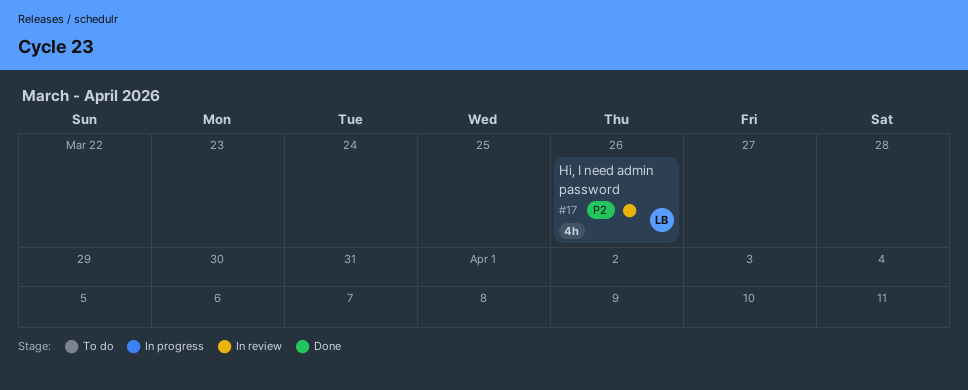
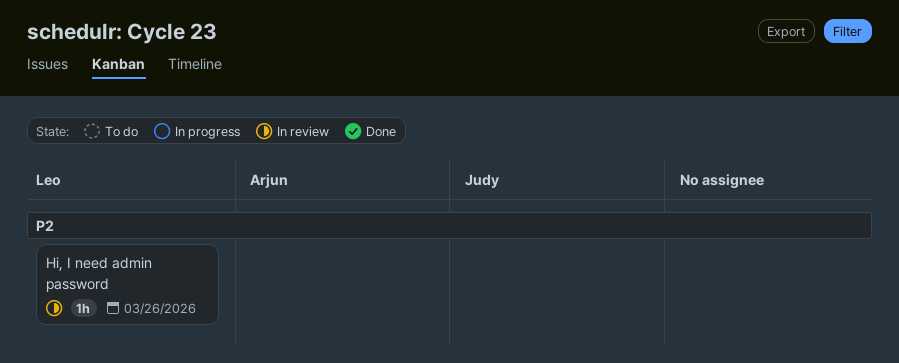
Hi, I need admin password, estimate: 4h -> 1h

